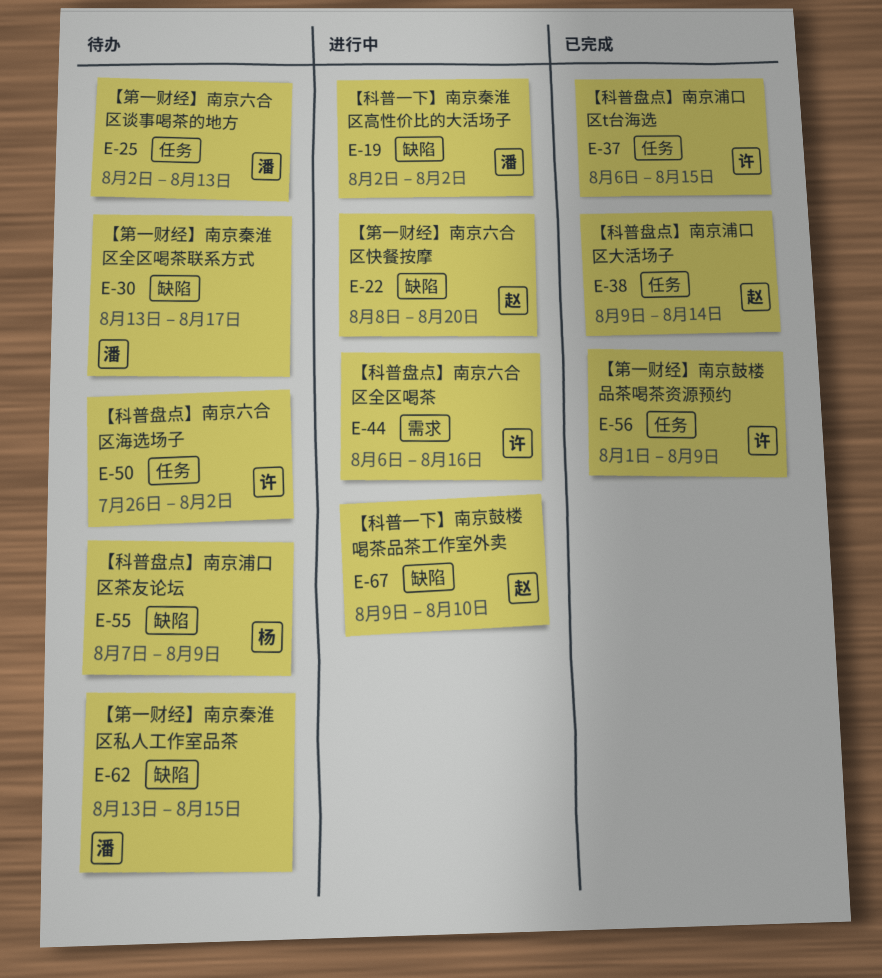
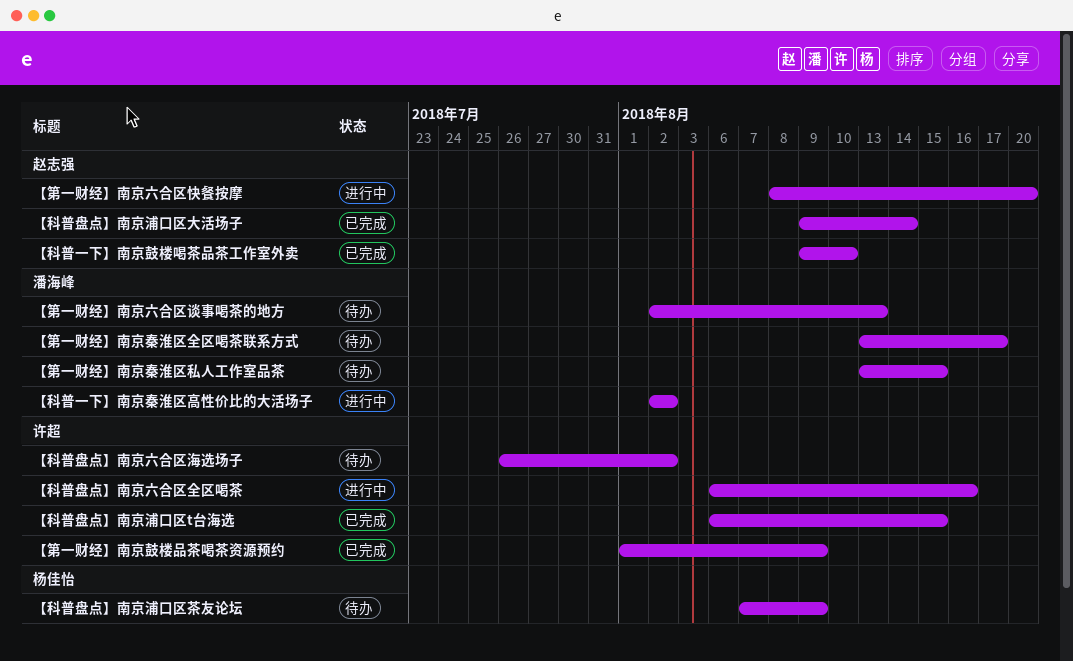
【科普一下】南京鼓楼喝茶品茶工作室外卖, status: 进行中 -> 已完成

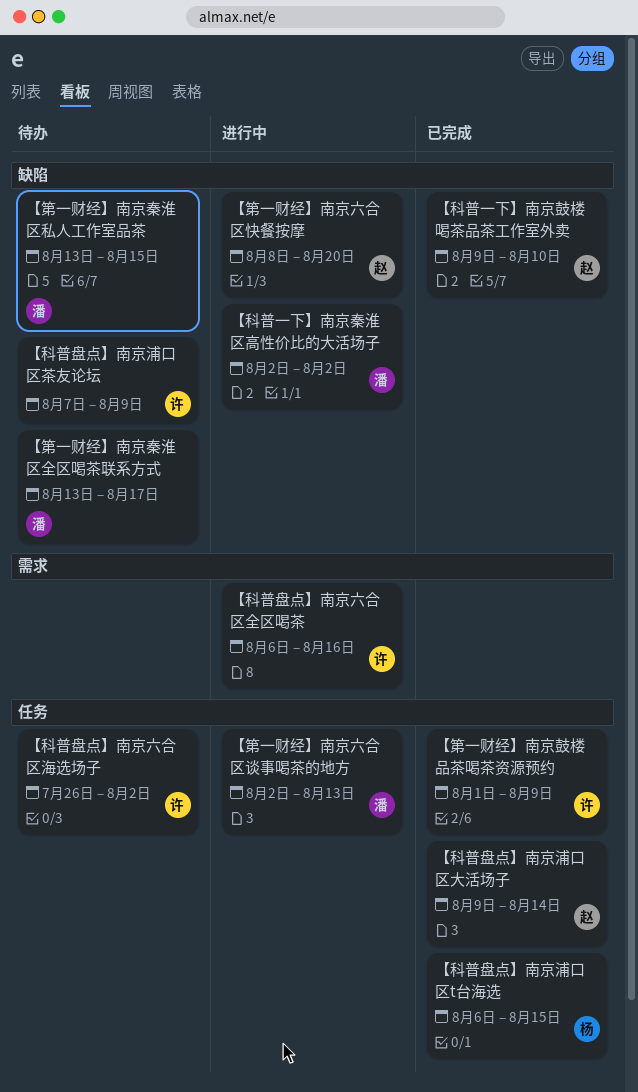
【科普盘点】南京浦口区t台海选, owner: 许超 -> 杨佳怡
【科普盘点】南京浦口区茶友论坛, owner: 杨佳怡 -> 许超
【第一财经】南京六合区谈事喝茶的地方, status: 待办 -> 进行中

